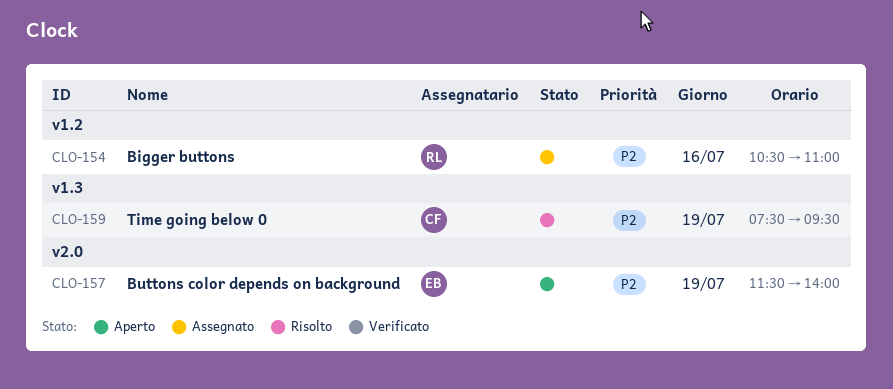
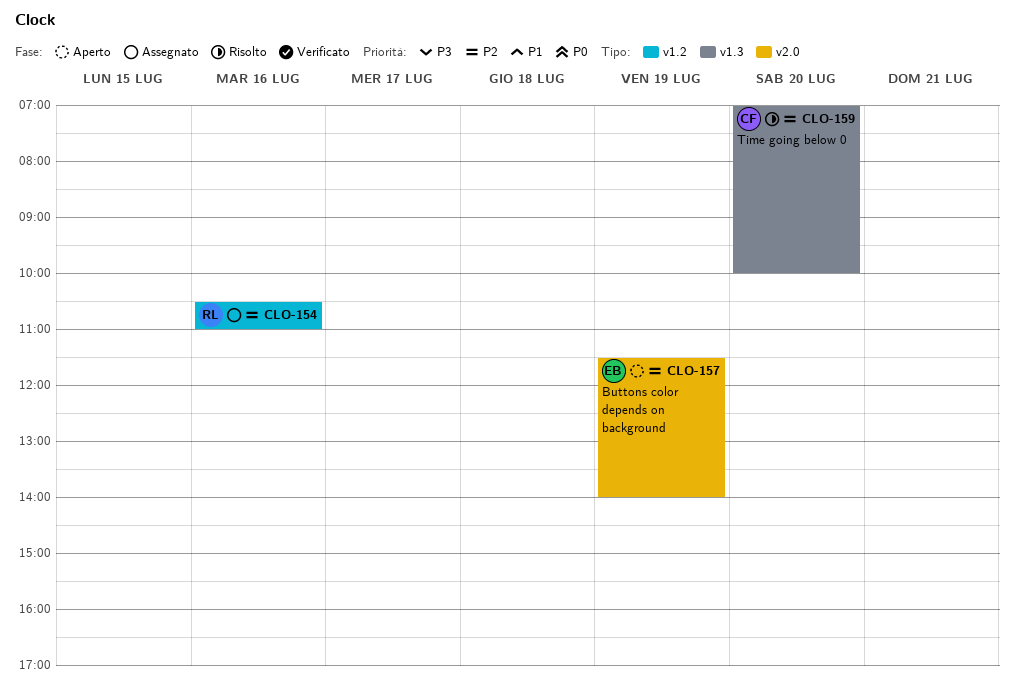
CLO-159, day: Jul 19 -> Jul 20
CLO-159, begins: 07:30 -> 07:00
CLO-159, ends: 09:30 -> 10:00

